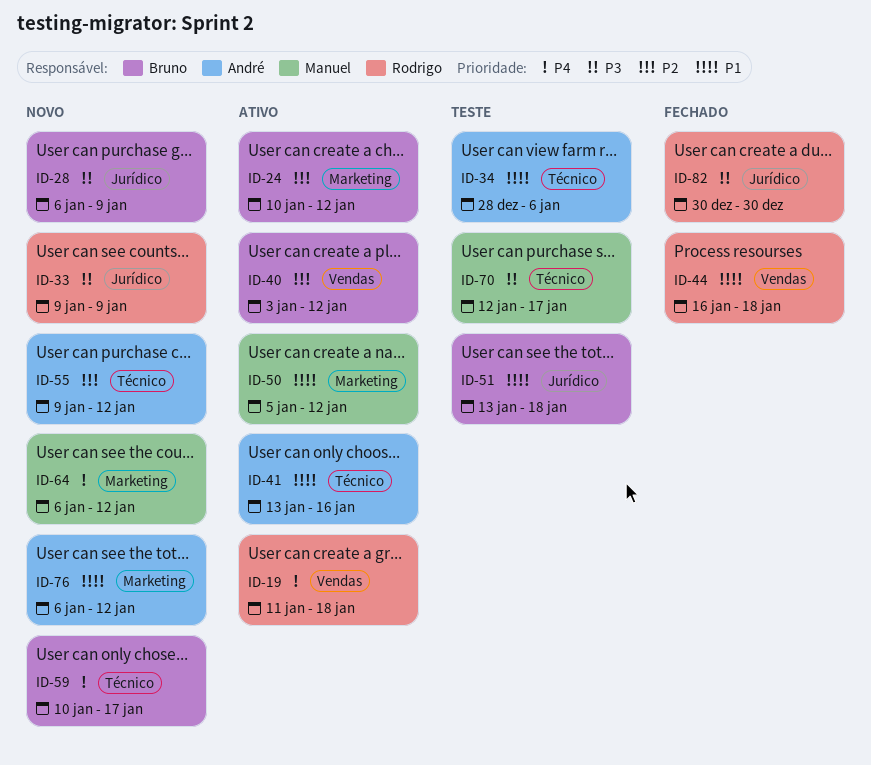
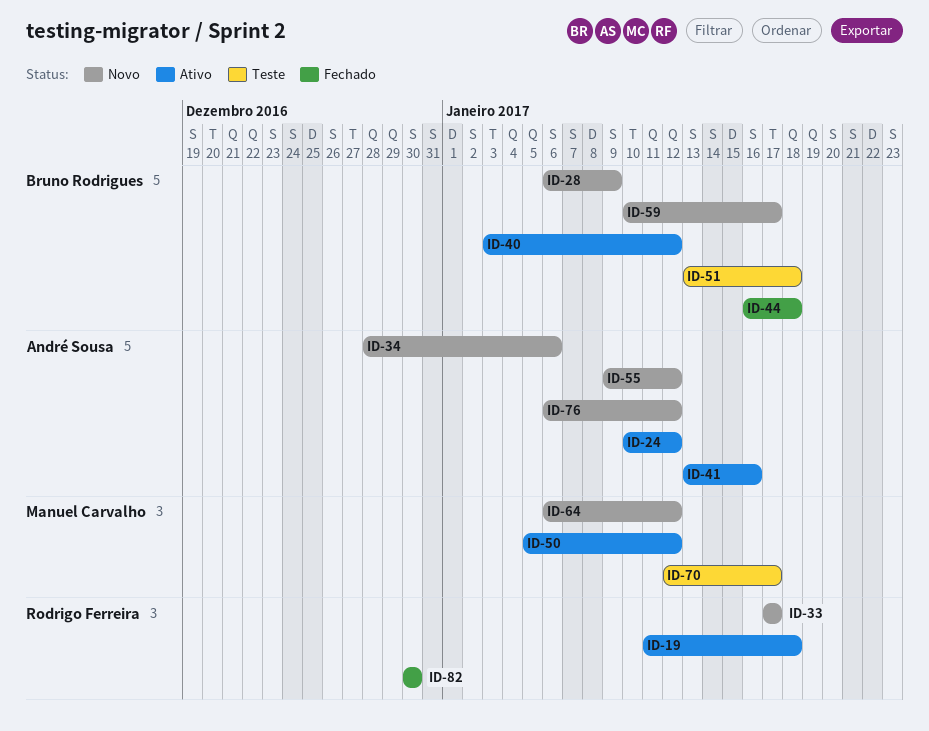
ID-24, owner: Bruno Rodrigues -> André Sousa
ID-33, start: Jan 9 -> Jan 17
ID-33, due: Jan 9 -> Jan 17
ID-34, status: Teste -> Novo
ID-44, owner: Rodrigo Ferreira -> Bruno Rodrigues

